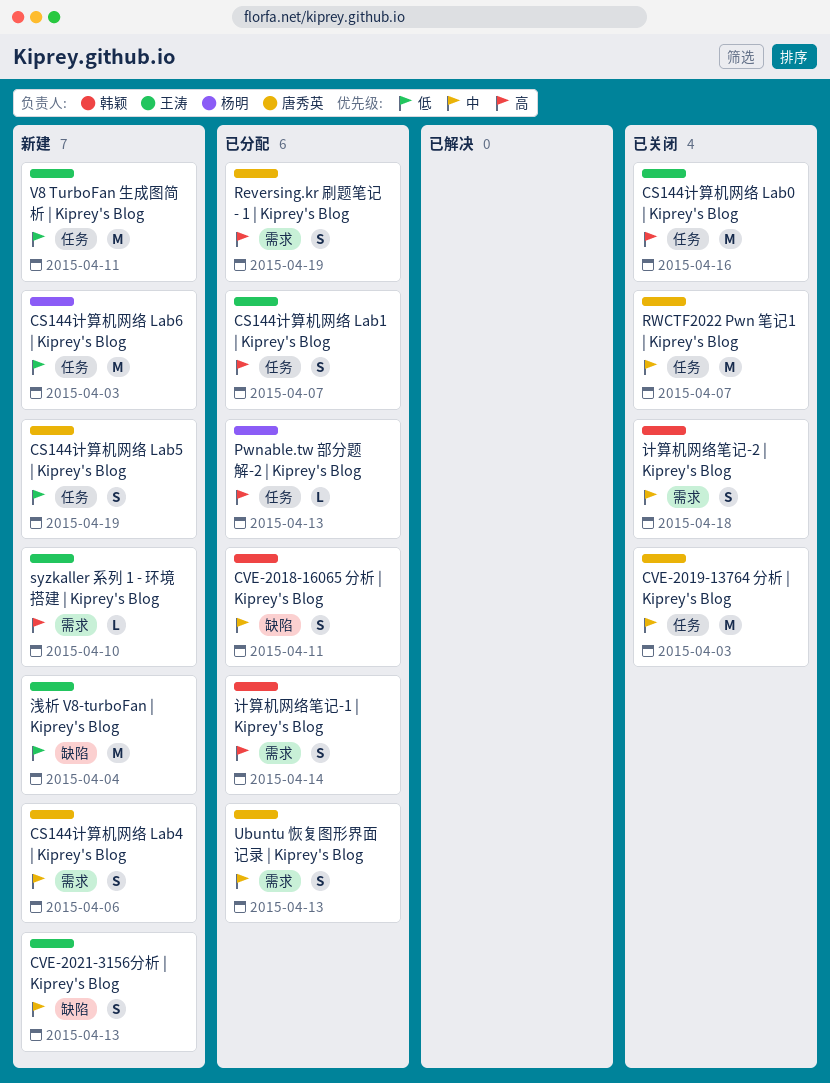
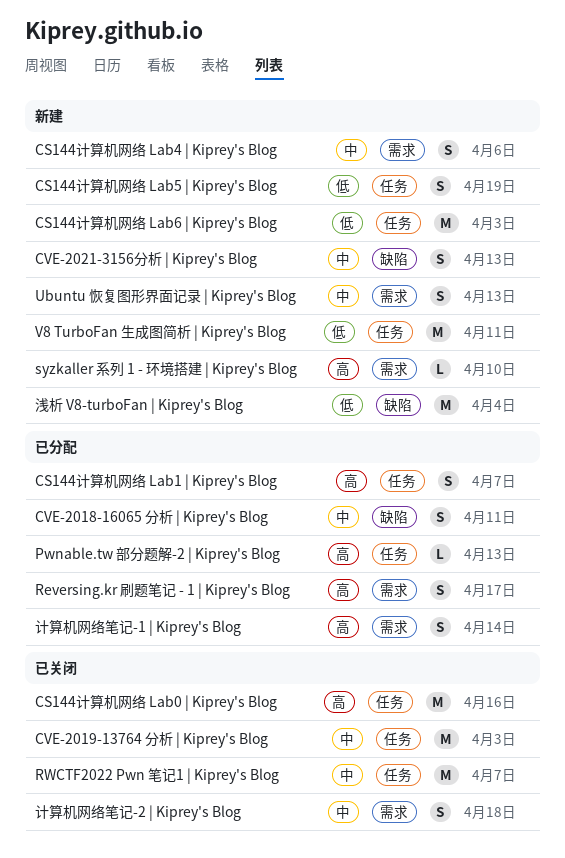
Reversing.kr 刷题笔记 - 1 | Kiprey's Blog, due: Apr 19 -> Apr 17
Ubuntu 恢复图形界面记录 | Kiprey's Blog, status: 已分配 -> 新建

